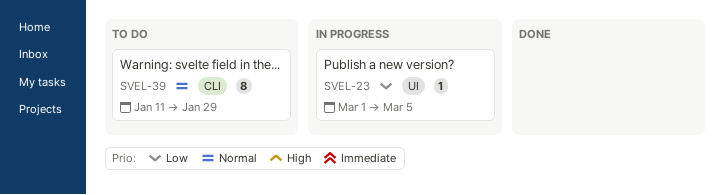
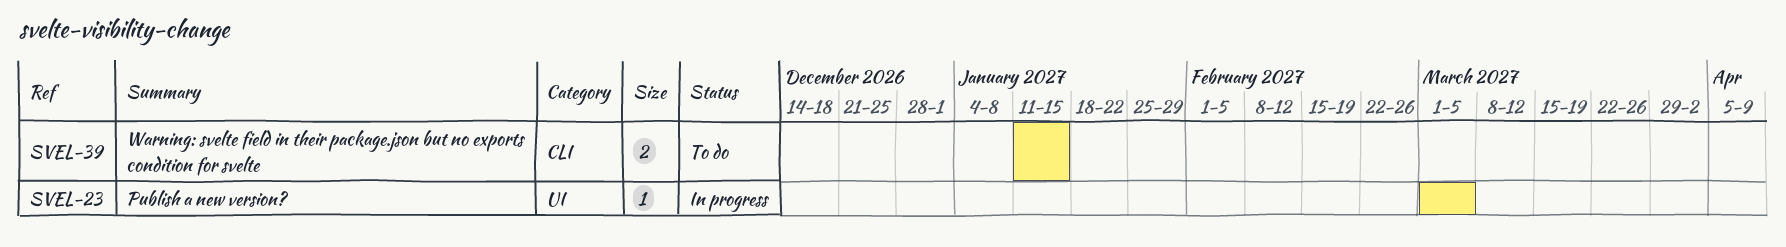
SVEL-39, estimate: 8 -> 2
SVEL-39, due: Jan 29 -> Jan 15

